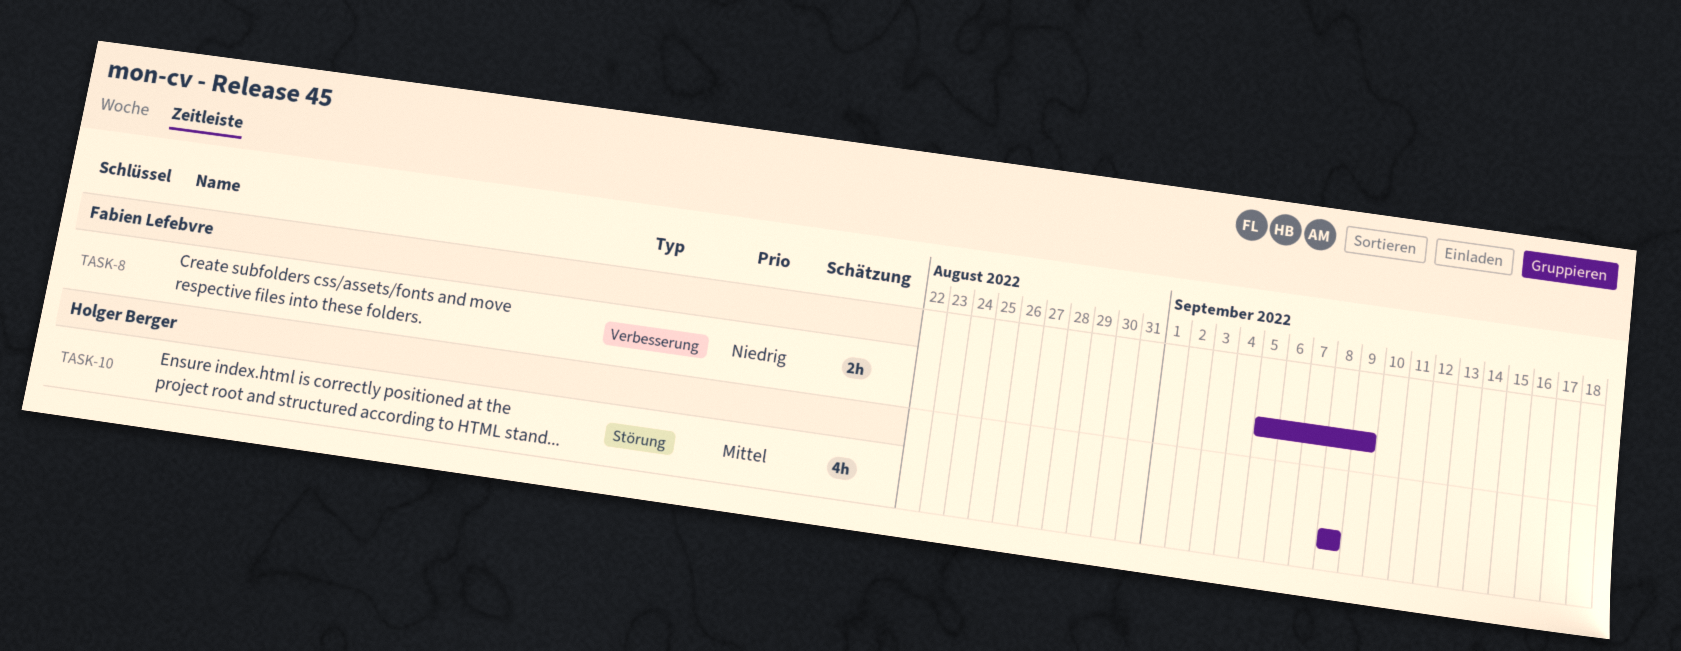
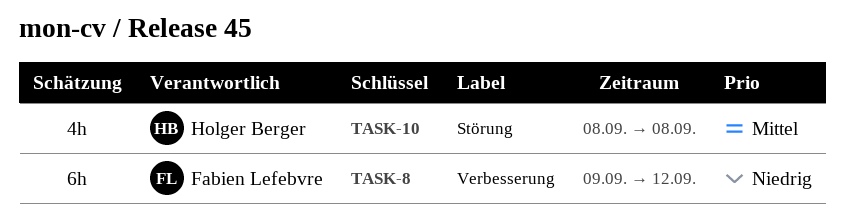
TASK-8, estimate: 2h -> 6h
TASK-8, start: Sep 5 -> Sep 9
TASK-8, due: Sep 9 -> Sep 12

